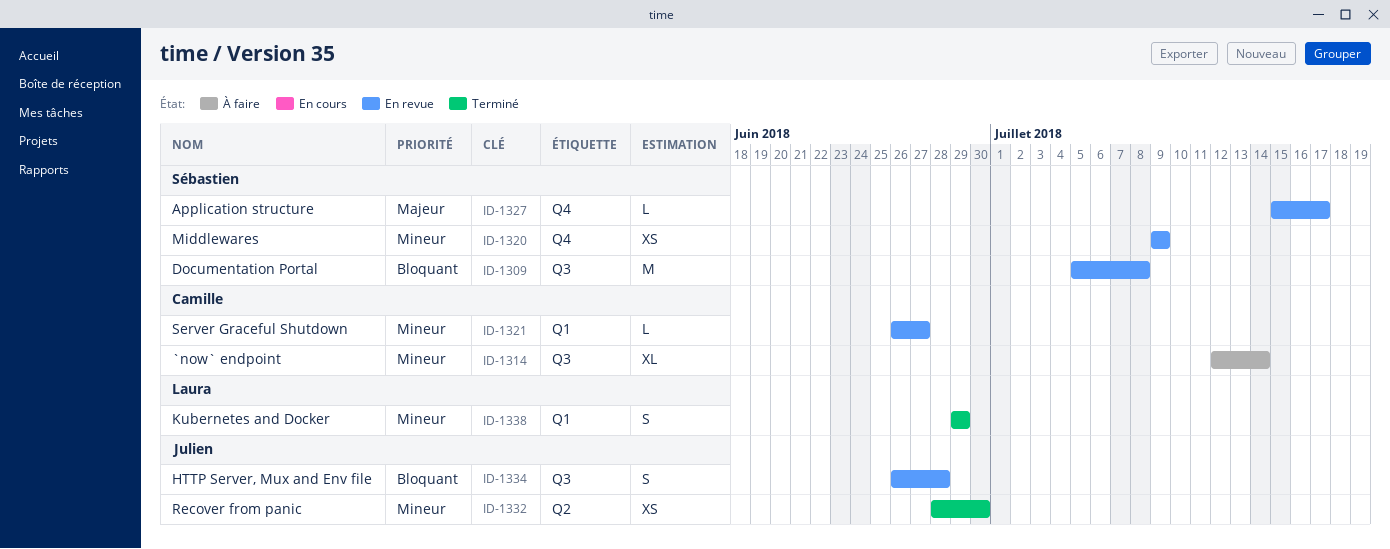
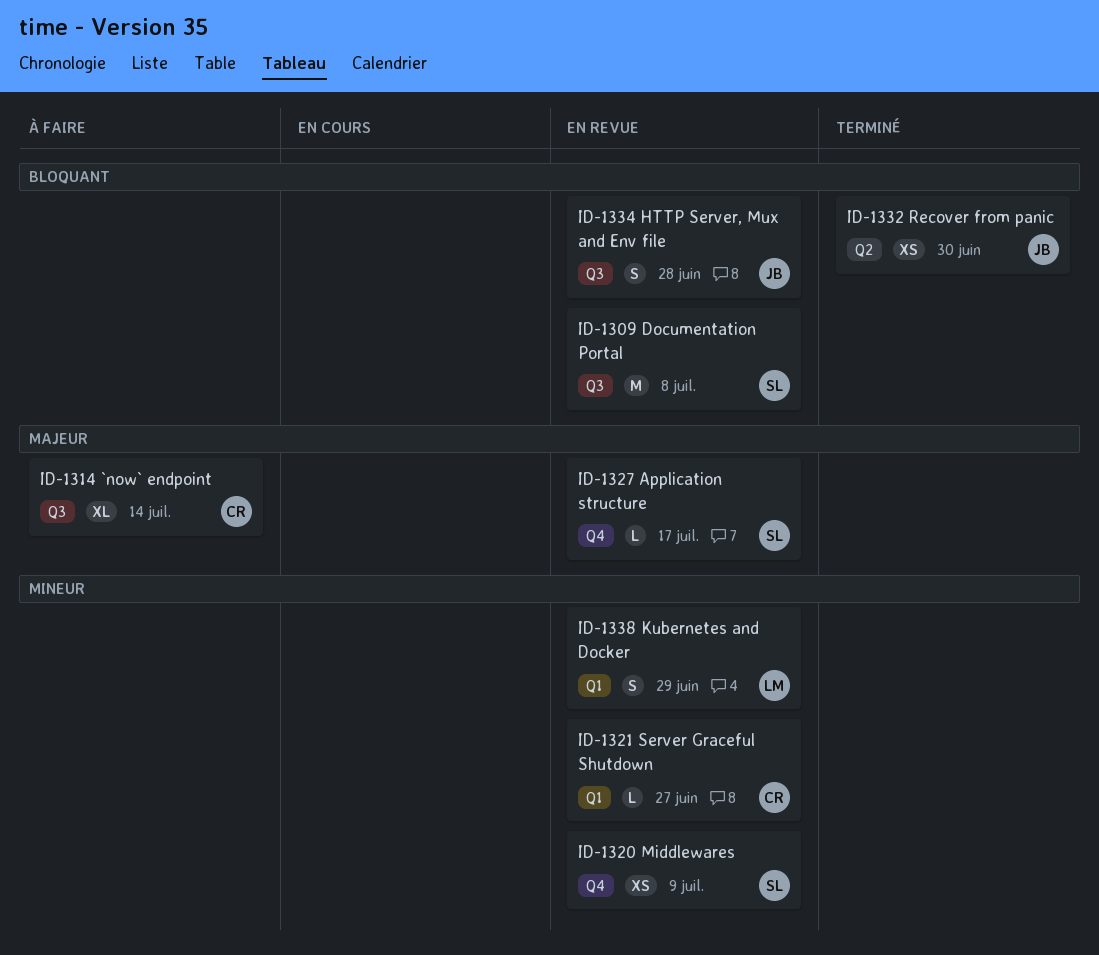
ID-1314, priority: Mineur -> Majeur
ID-1332, priority: Mineur -> Bloquant
ID-1338, status: Terminé -> En revue

